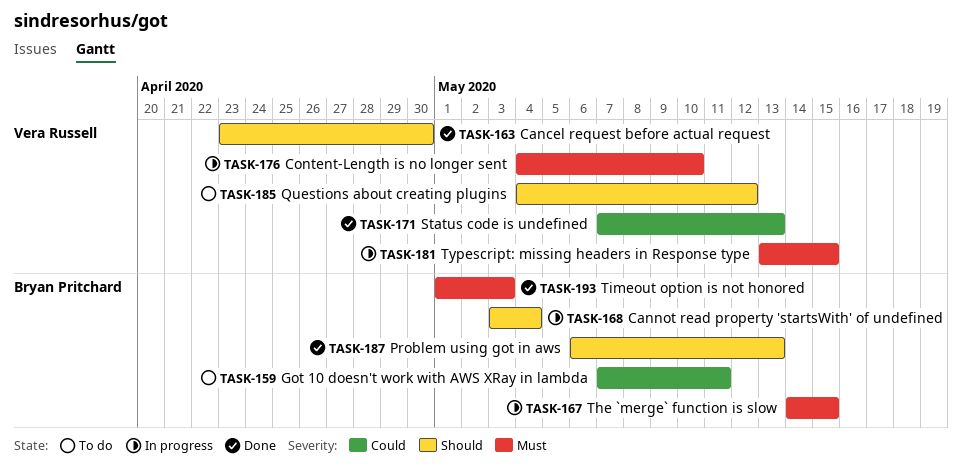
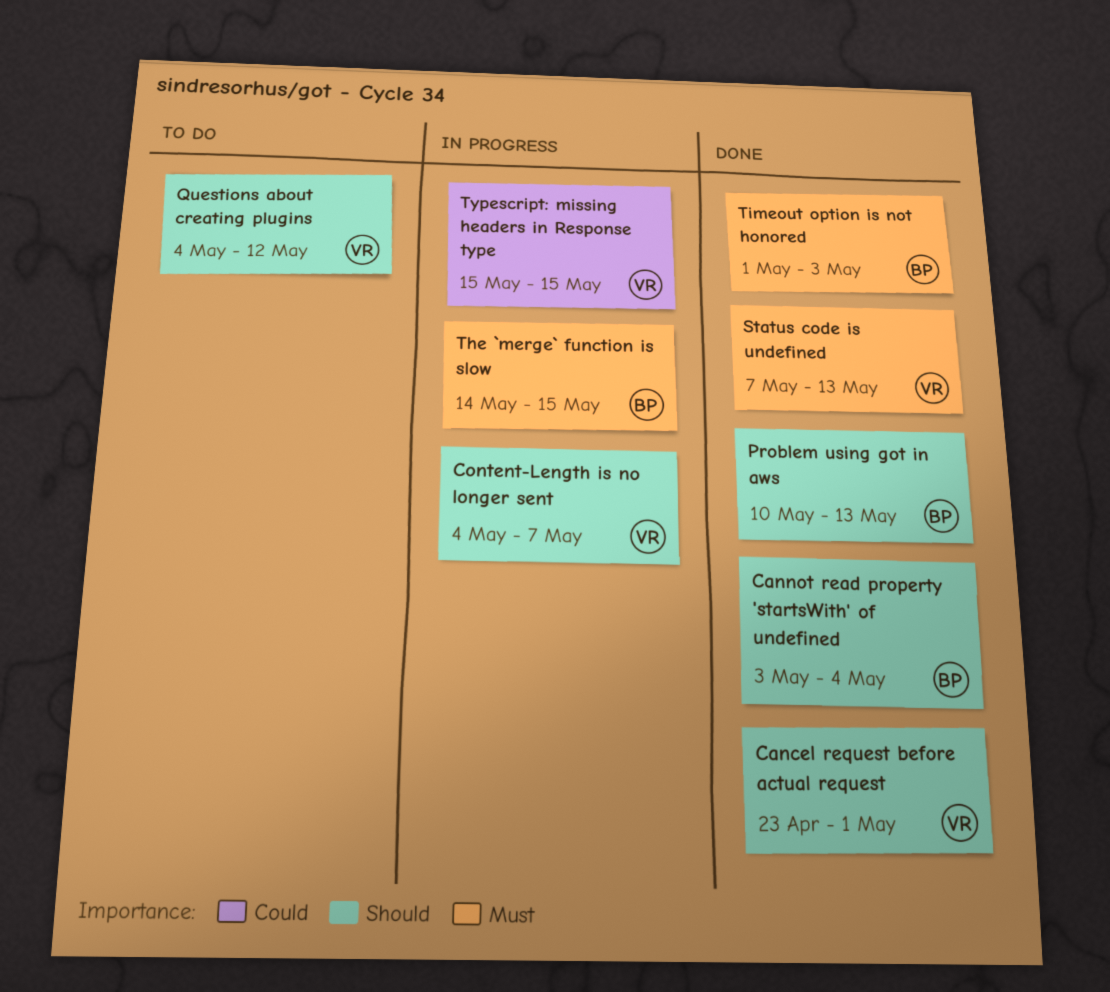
Cancel request before actual request, due: Apr 30 -> May 1
Cannot read property 'startsWith' of undefined, status: In progress -> Done
Content-Length is no longer sent, priority: Must -> Should
Content-Length is no longer sent, due: May 10 -> May 7
Got 10 doesn't work with AWS XRay in lambda: present -> none
Problem using got in aws, start: May 6 -> May 10
Status code is undefined, priority: Could -> Must
Typescript: missing headers in Response type, priority: Must -> Could
Typescript: missing headers in Response type, start: May 13 -> May 15

